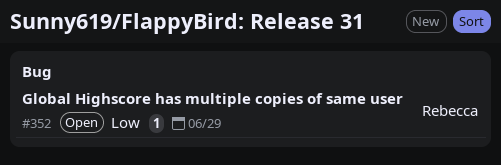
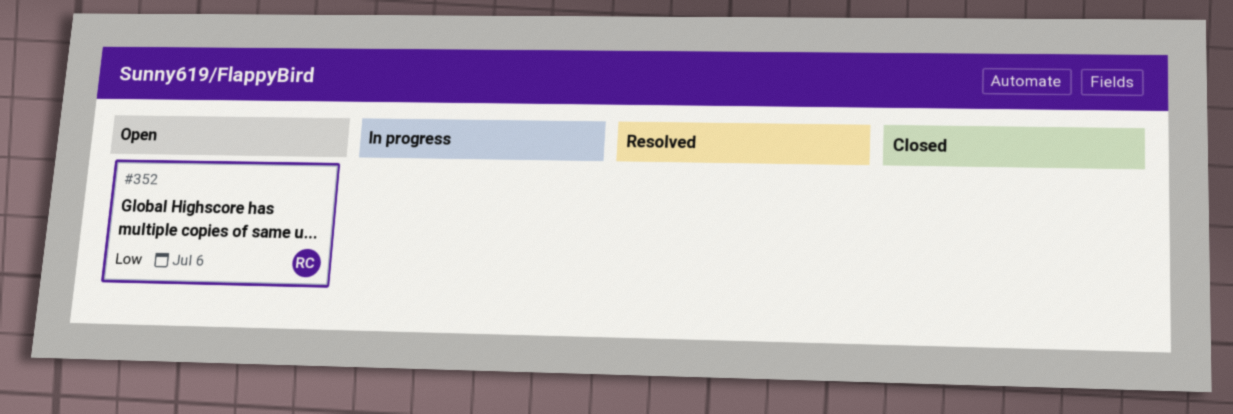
#352, due: Jun 29 -> Jul 6

